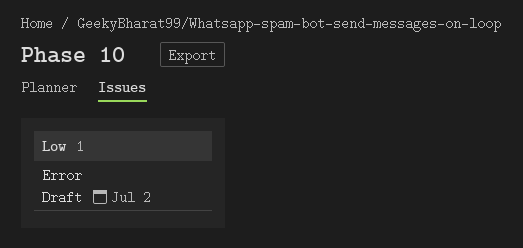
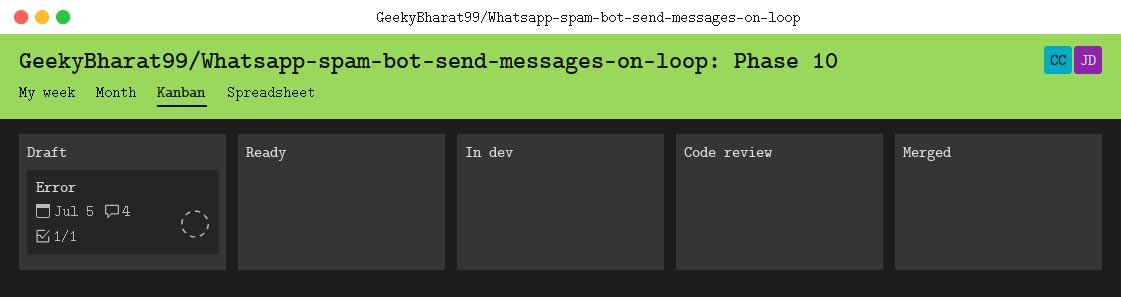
Error, due: Jul 2 -> Jul 5

